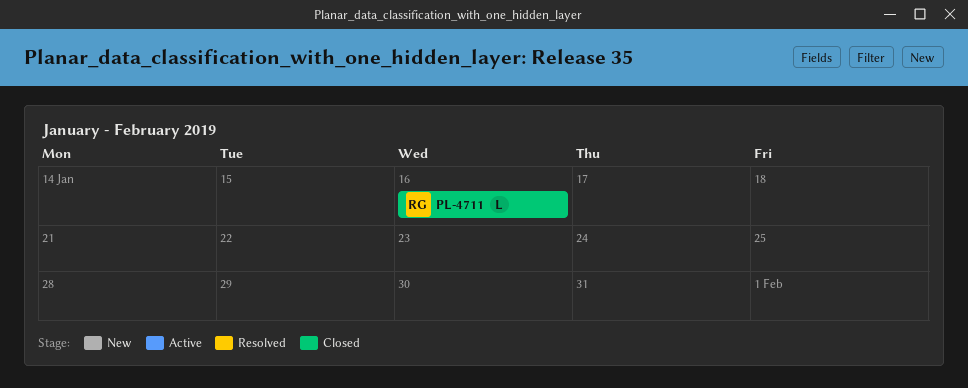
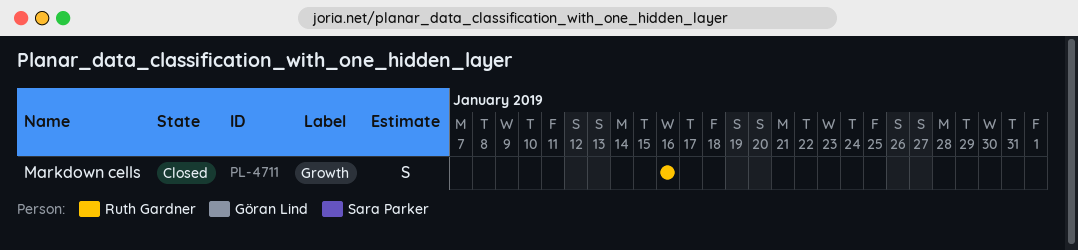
PL-4711, estimate: L -> S

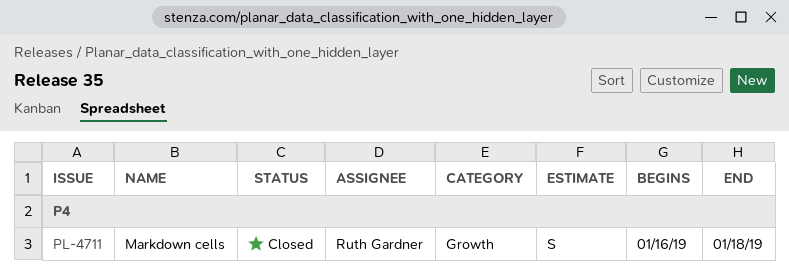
PL-4711, due: Jan 16 -> Jan 18

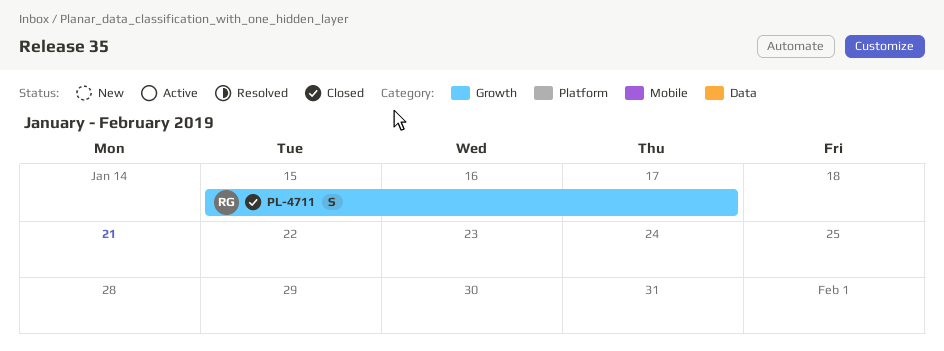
PL-4711, start: Jan 16 -> Jan 15
PL-4711, due: Jan 18 -> Jan 17

